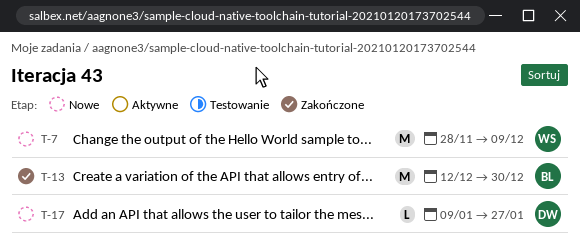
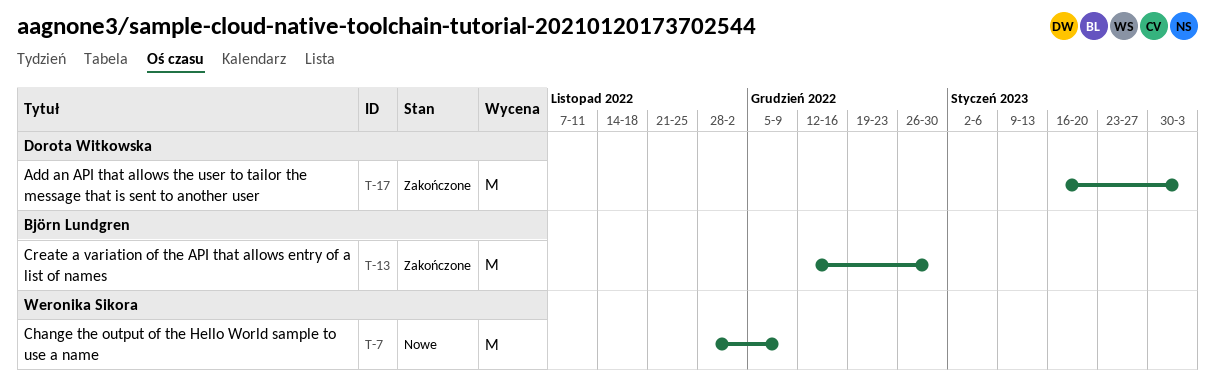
T-17, status: Nowe -> Zakończone
T-17, estimate: L -> M
T-17, start: Jan 9 -> Jan 16
T-17, due: Jan 27 -> Feb 3

